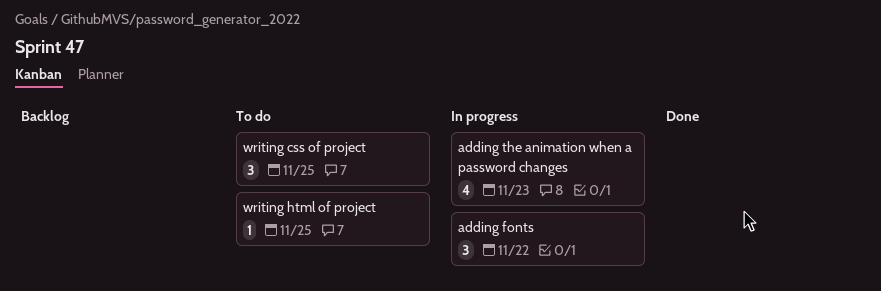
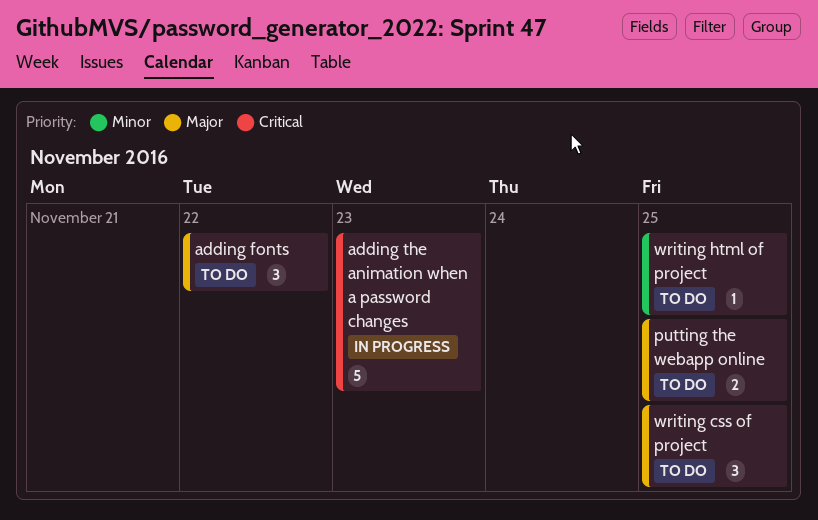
adding fonts, status: In progress -> To do
adding the animation when a password changes, estimate: 4 -> 5
putting the webapp online: none -> present

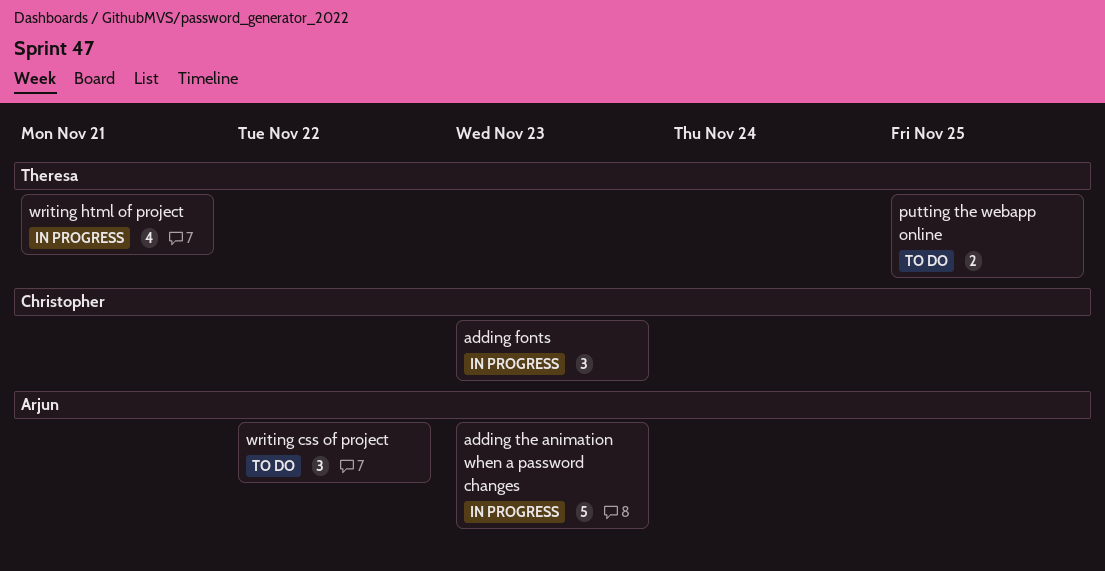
adding fonts, status: To do -> In progress
adding fonts, due: Nov 22 -> Nov 23
writing css of project, due: Nov 25 -> Nov 22
writing html of project, status: To do -> In progress
writing html of project, estimate: 1 -> 4
writing html of project, due: Nov 25 -> Nov 21

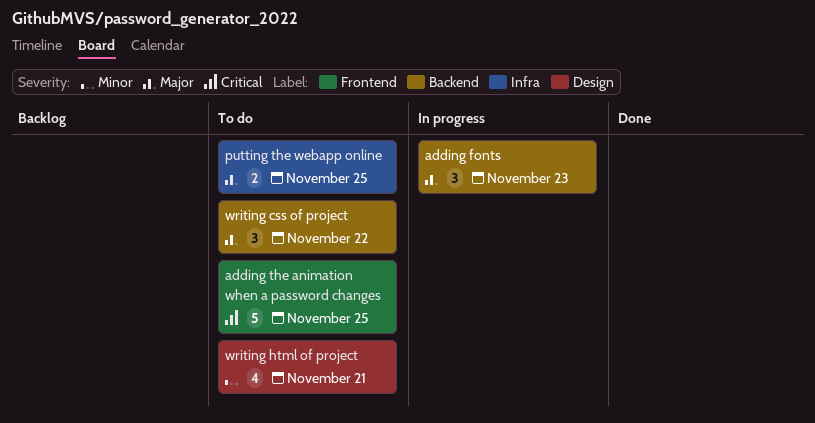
adding the animation when a password changes, status: In progress -> To do
adding the animation when a password changes, due: Nov 23 -> Nov 25
writing html of project, status: In progress -> To do

